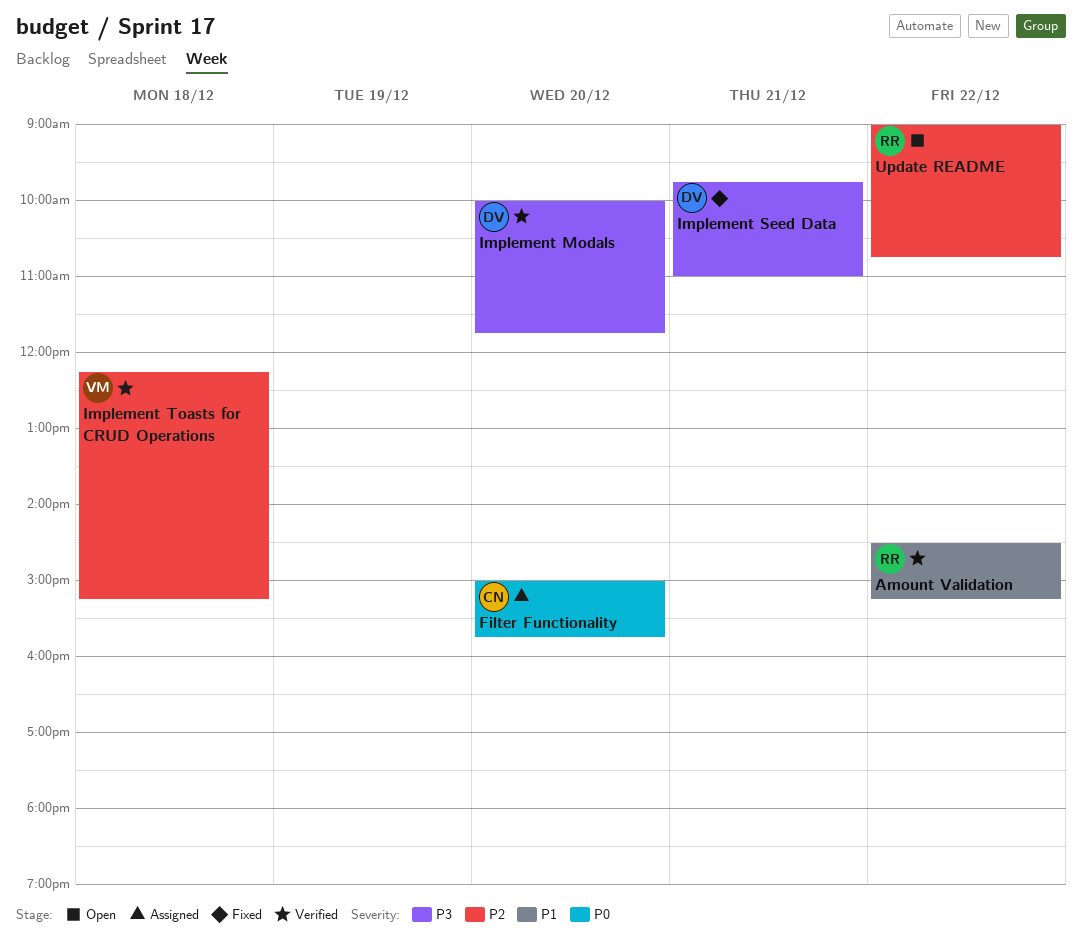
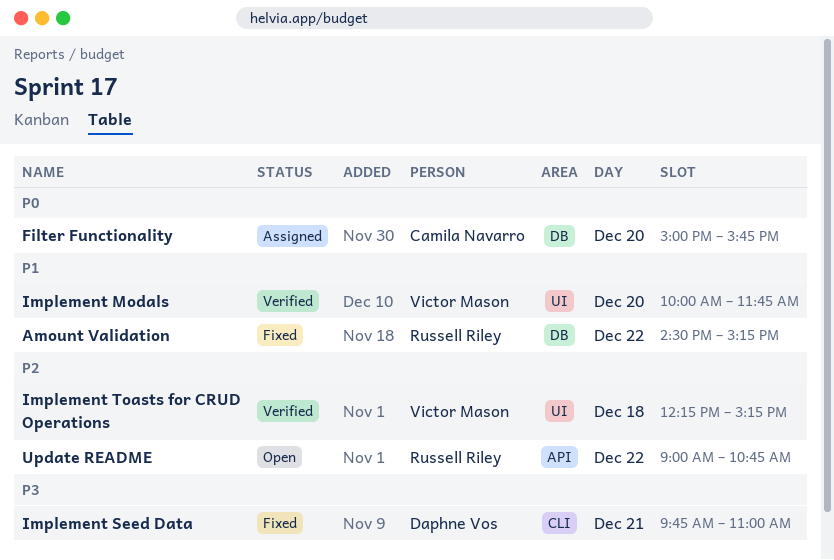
Amount Validation, status: Verified -> Fixed
Implement Modals, owner: Daphne Vos -> Victor Mason
Implement Modals, priority: P3 -> P1

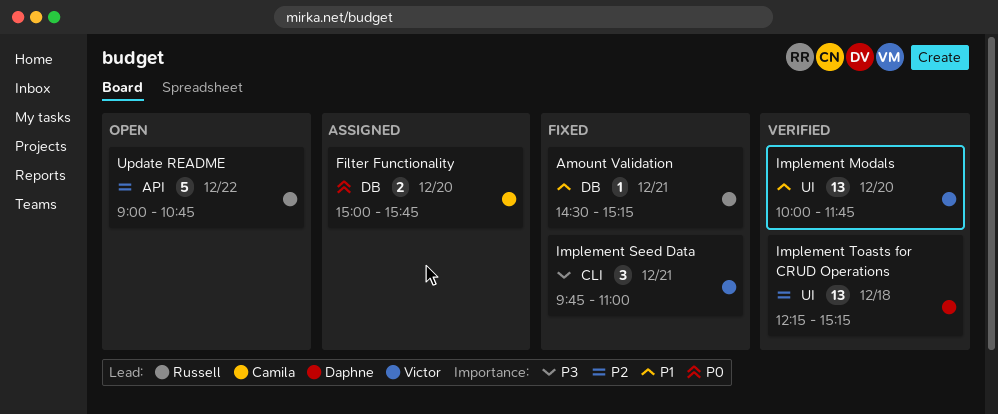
Amount Validation, day: Dec 22 -> Dec 21
Implement Seed Data, owner: Daphne Vos -> Victor Mason
Implement Toasts for CRUD Operations, owner: Victor Mason -> Daphne Vos

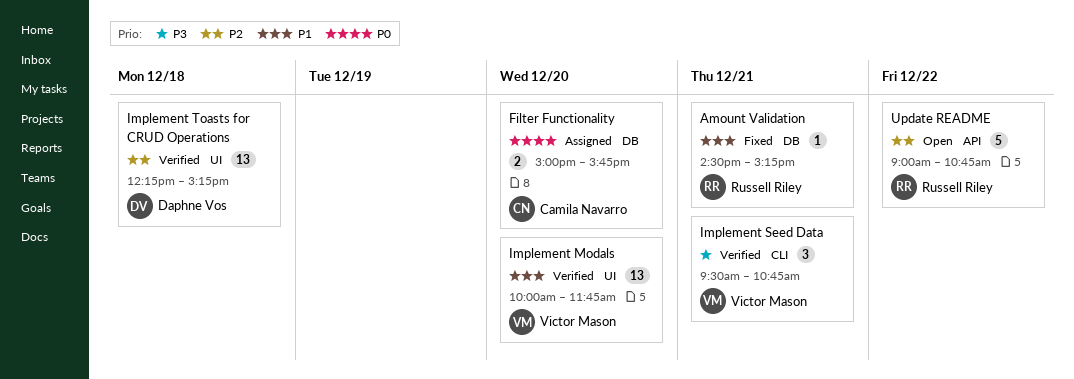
Implement Seed Data, status: Fixed -> Verified
Implement Seed Data, begins: 09:45 -> 09:30
Implement Seed Data, ends: 11:00 -> 10:45

